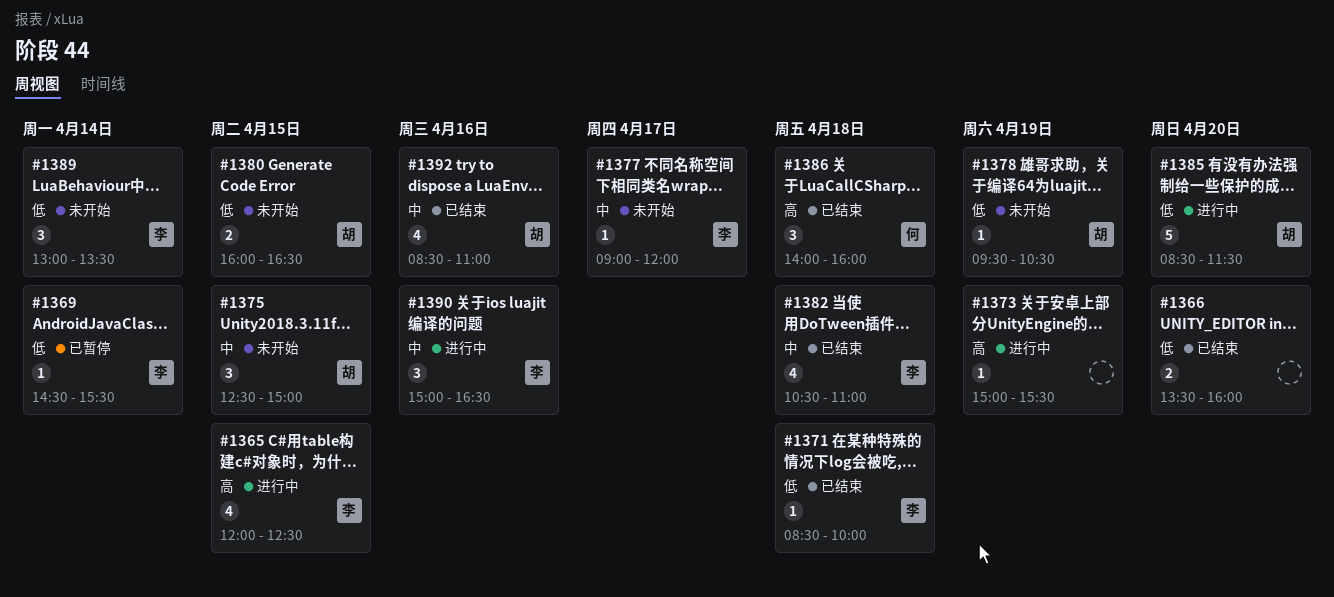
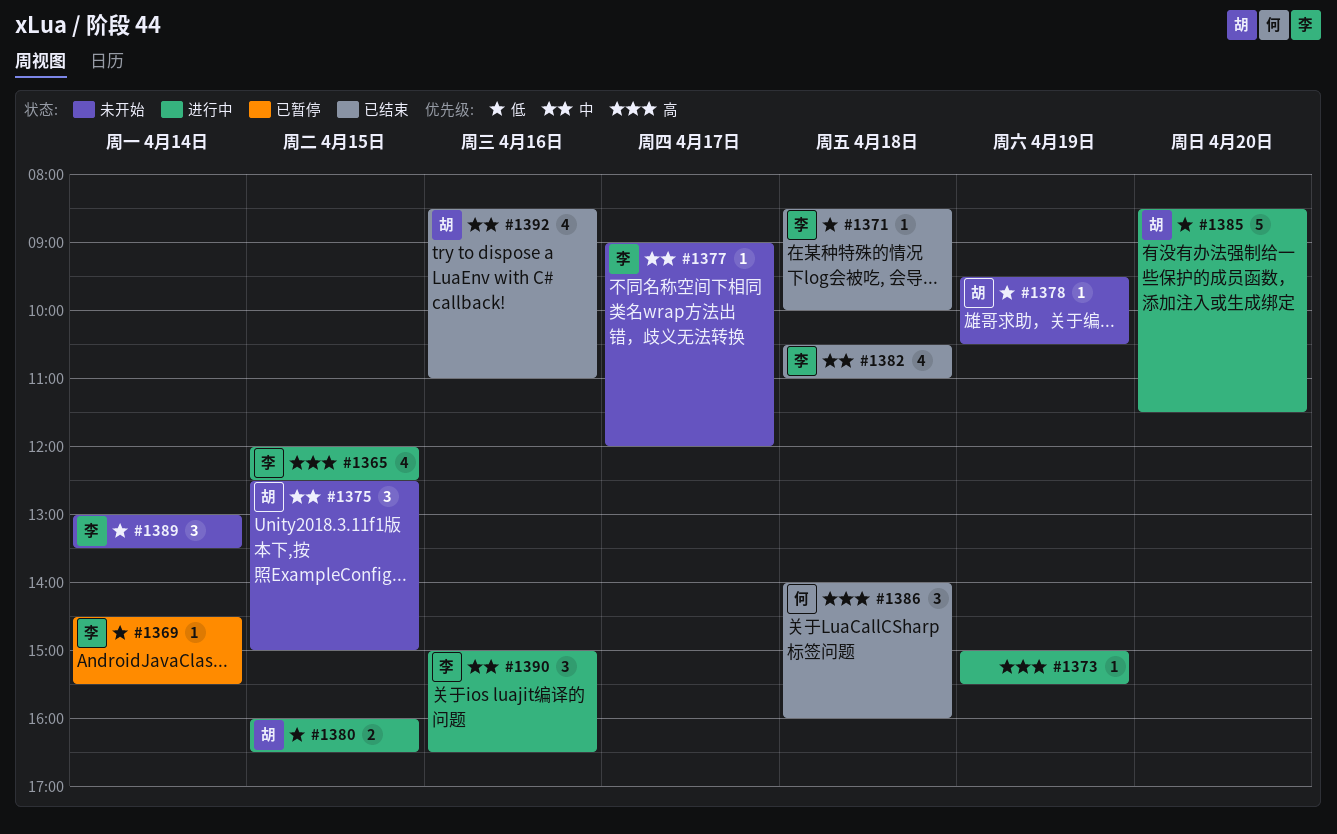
#1366: present -> none
#1380, status: 未开始 -> 进行中

